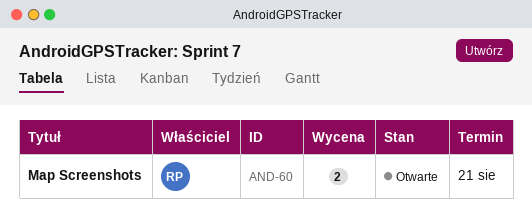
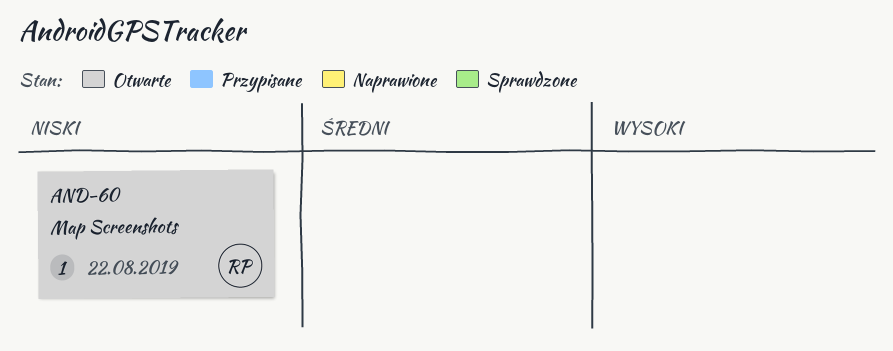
AND-60, estimate: 2 -> 1
AND-60, due: Aug 21 -> Aug 22

